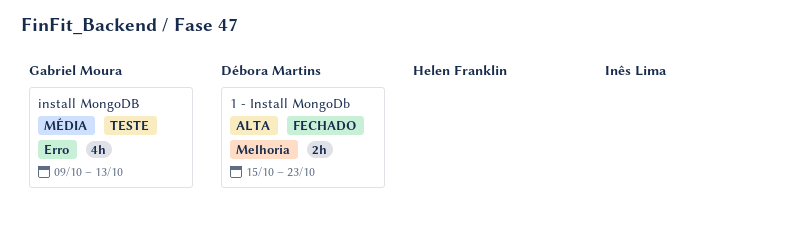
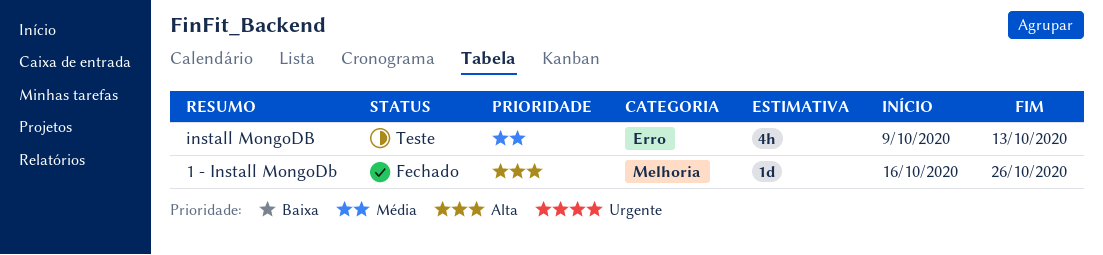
1 - Install MongoDb, estimate: 2h -> 1d
1 - Install MongoDb, start: Oct 15 -> Oct 16
1 - Install MongoDb, due: Oct 23 -> Oct 26

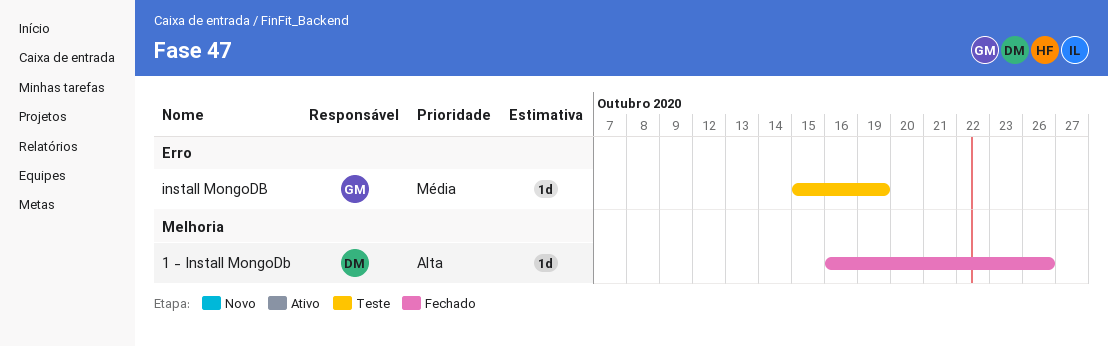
install MongoDB, estimate: 4h -> 1d
install MongoDB, start: Oct 9 -> Oct 15
install MongoDB, due: Oct 13 -> Oct 19

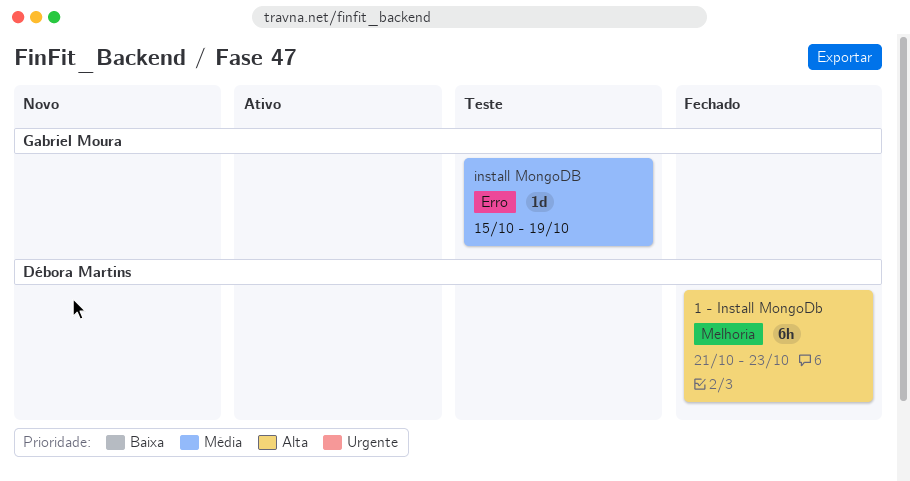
1 - Install MongoDb, estimate: 1d -> 6h
1 - Install MongoDb, start: Oct 16 -> Oct 21
1 - Install MongoDb, due: Oct 26 -> Oct 23

